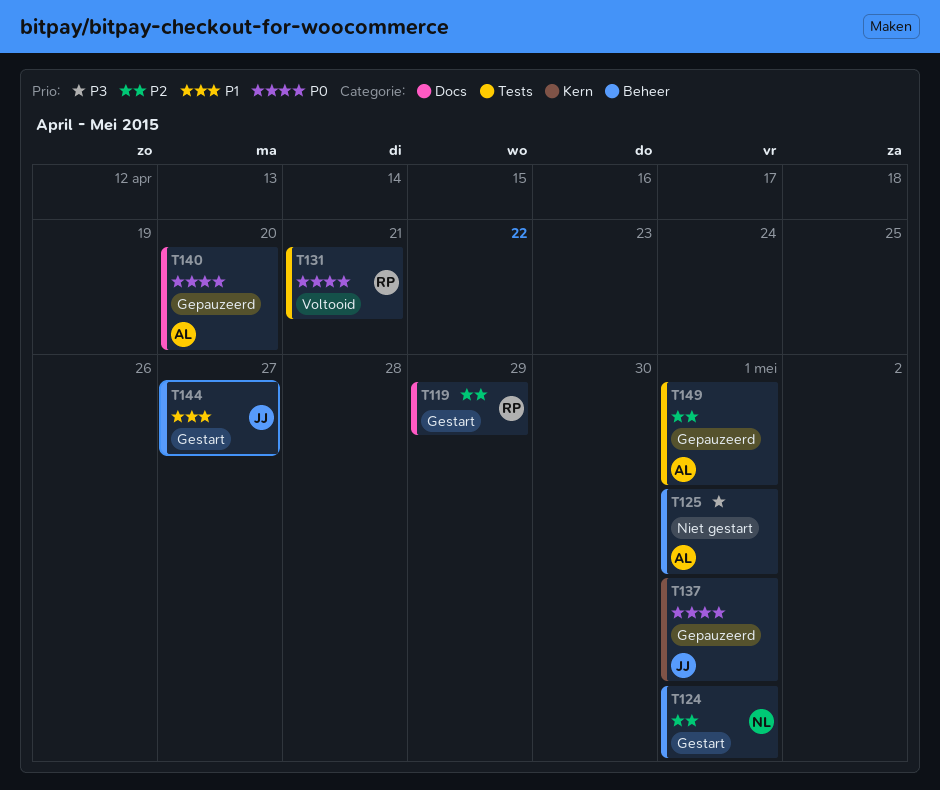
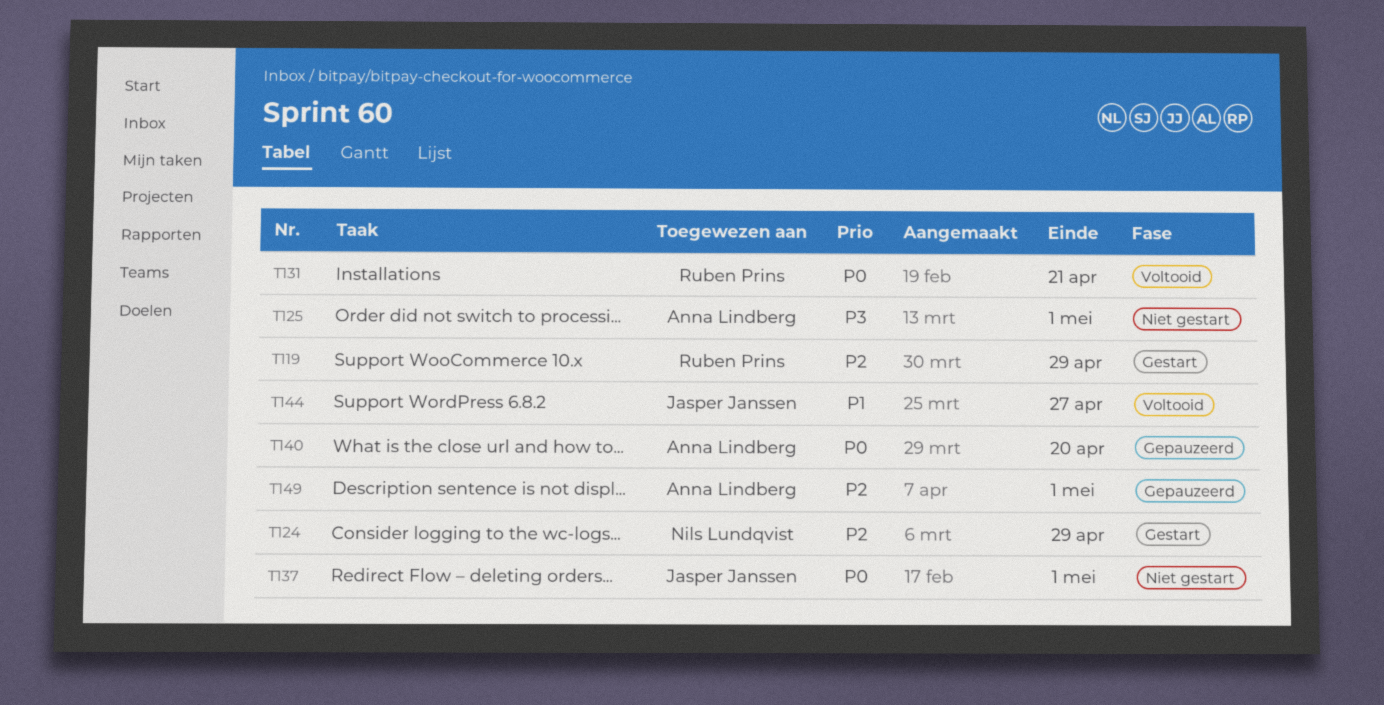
T124, due: May 1 -> Apr 29
T137, status: Gepauzeerd -> Niet gestart
T144, status: Gestart -> Voltooid

